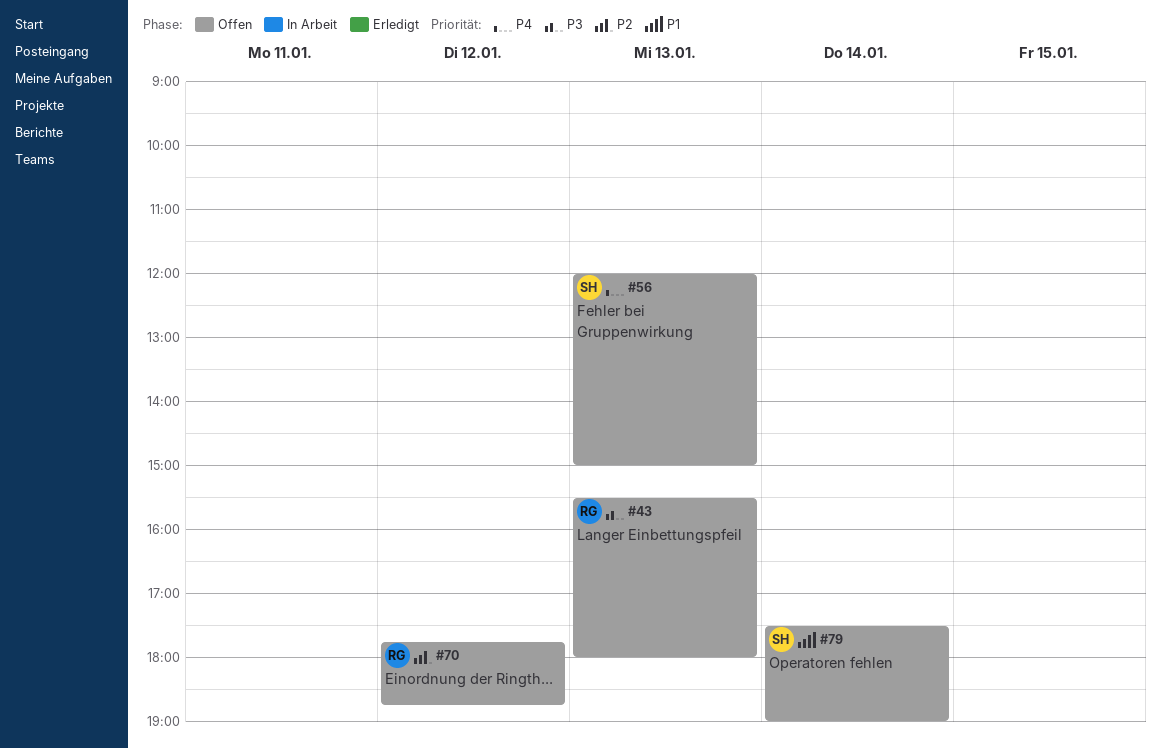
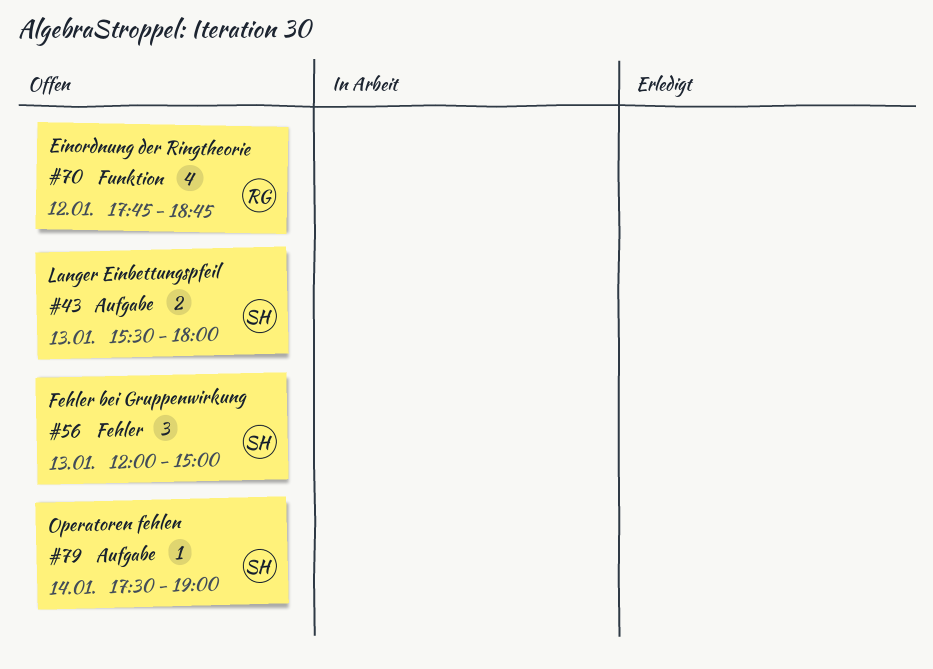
#43, owner: RG -> SH

